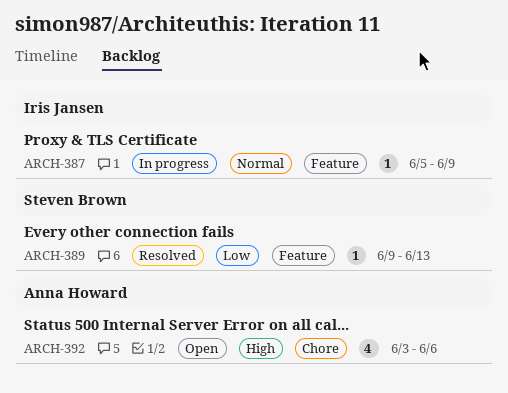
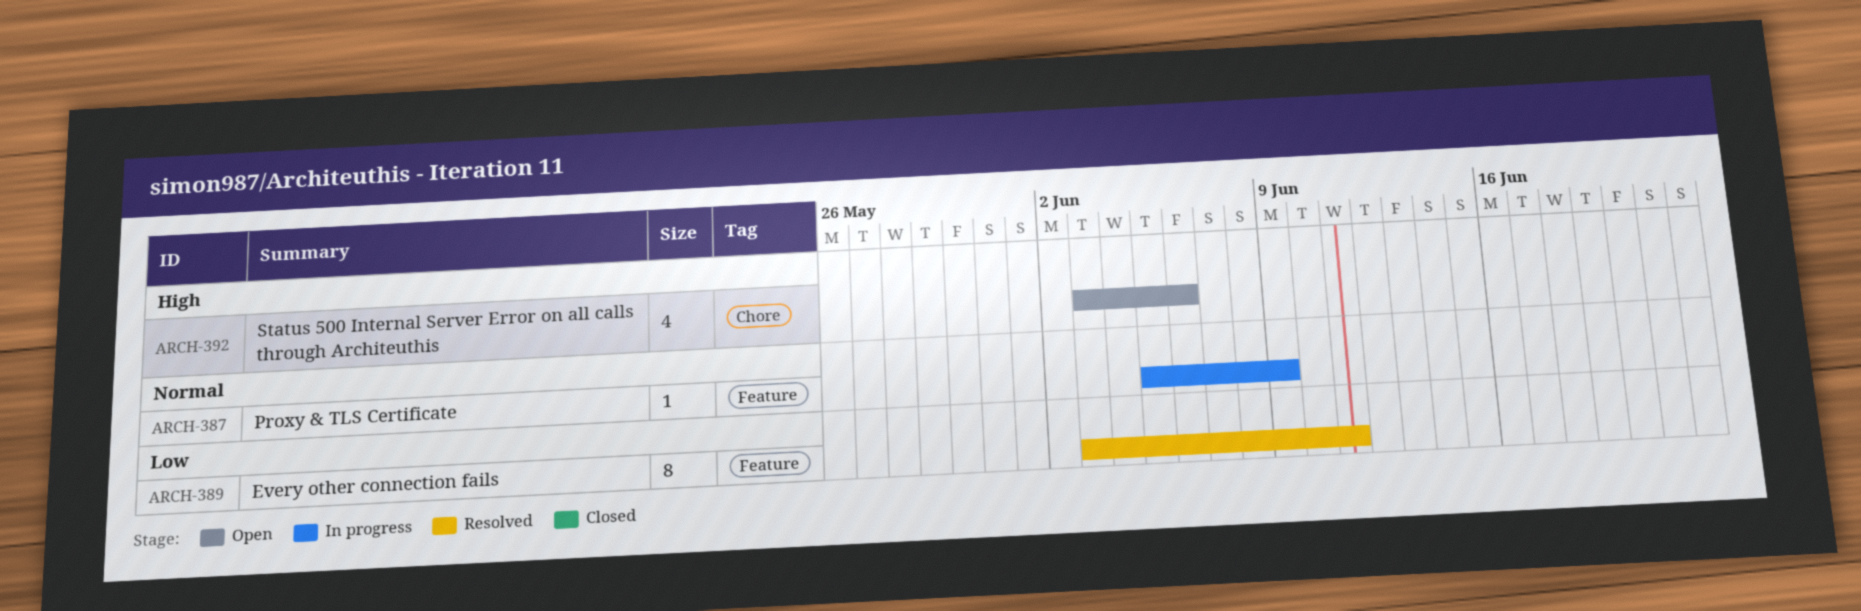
ARCH-389, estimate: 1 -> 8
ARCH-389, start: Jun 9 -> Jun 3
ARCH-389, due: Jun 13 -> Jun 11

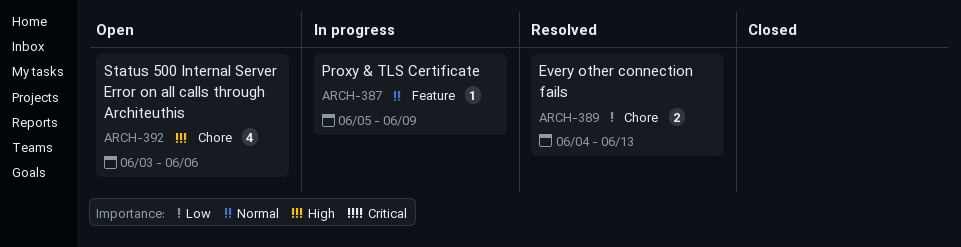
ARCH-389, label: Feature -> Chore
ARCH-389, estimate: 8 -> 2
ARCH-389, start: Jun 3 -> Jun 4
ARCH-389, due: Jun 11 -> Jun 13

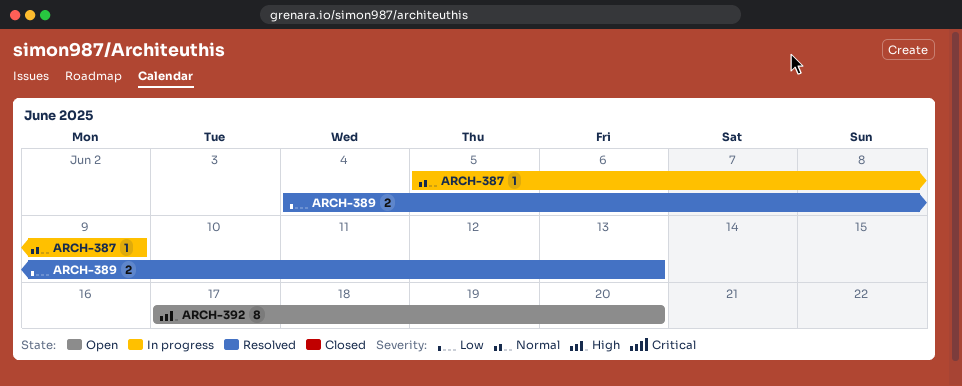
ARCH-392, estimate: 4 -> 8
ARCH-392, start: Jun 3 -> Jun 17
ARCH-392, due: Jun 6 -> Jun 20

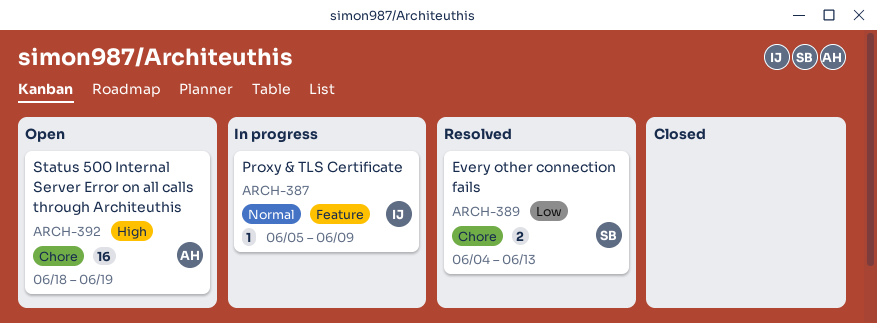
ARCH-392, estimate: 8 -> 16
ARCH-392, start: Jun 17 -> Jun 18
ARCH-392, due: Jun 20 -> Jun 19

